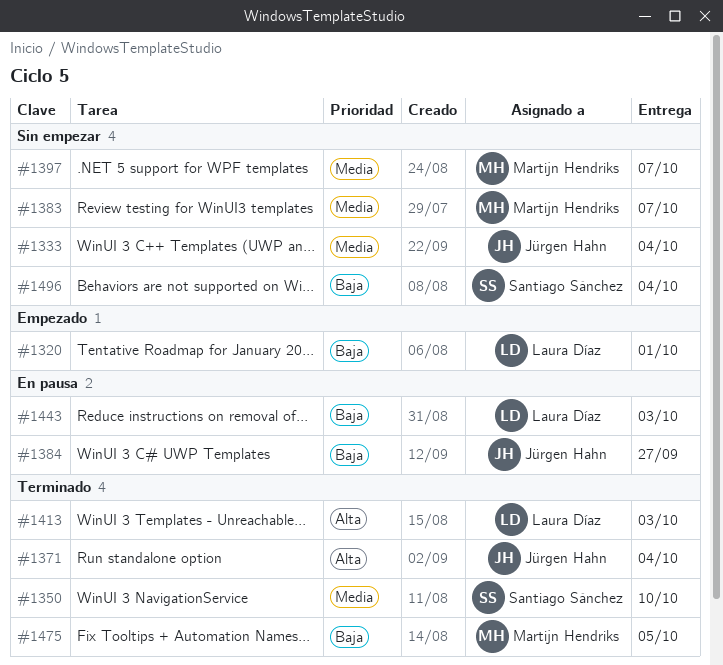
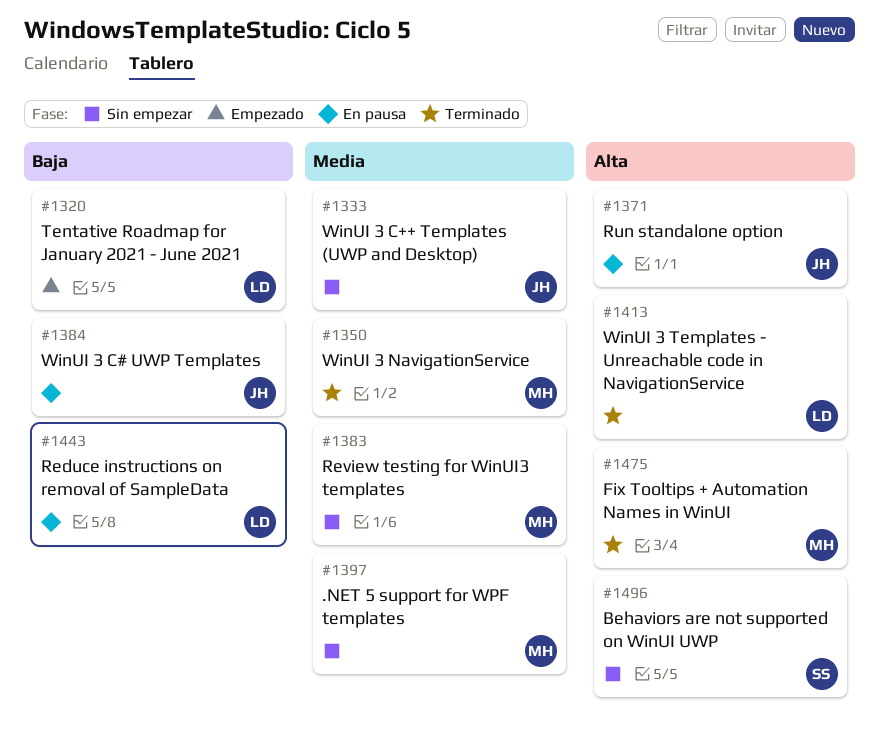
#1350, owner: Santiago Sánchez -> Martijn Hendriks
#1371, status: Terminado -> En pausa
#1475, priority: Baja -> Alta
#1496, priority: Baja -> Alta

